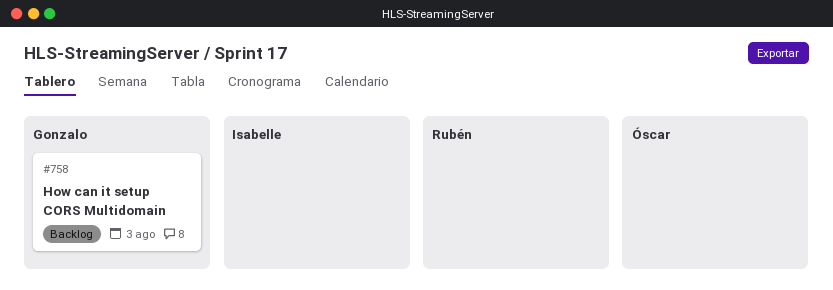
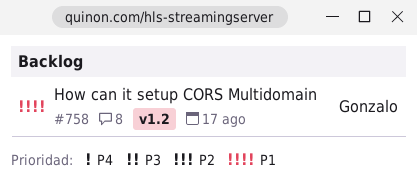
#758, due: Aug 3 -> Aug 17

